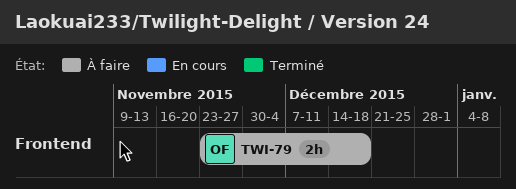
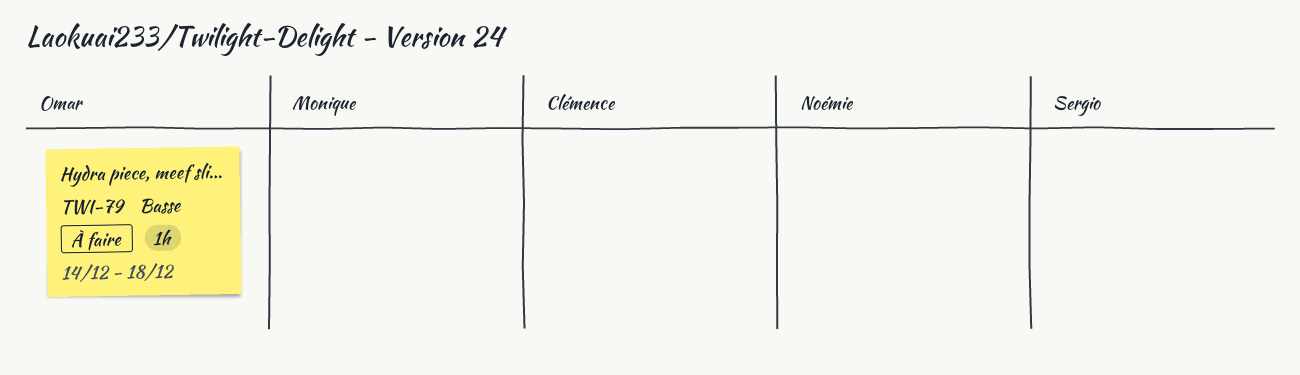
TWI-79, estimate: 2h -> 1h
TWI-79, start: Nov 23 -> Dec 14

